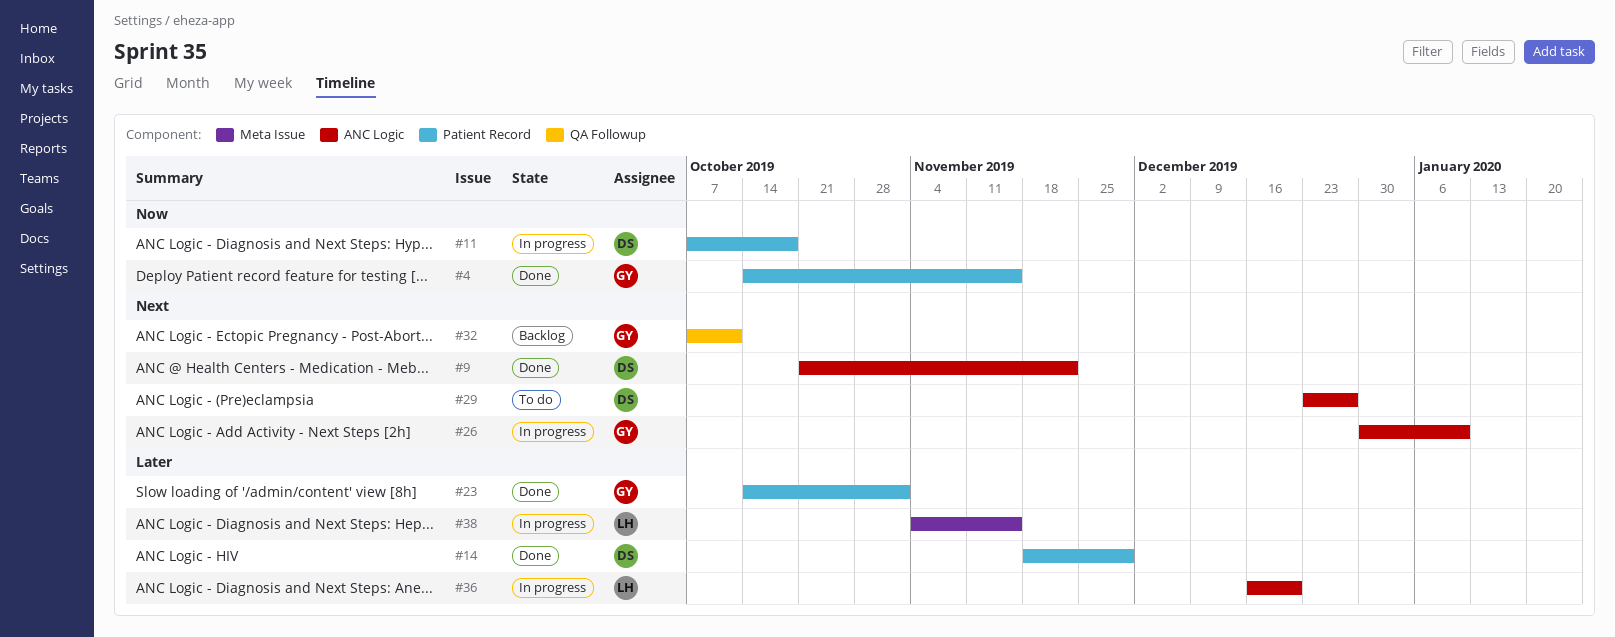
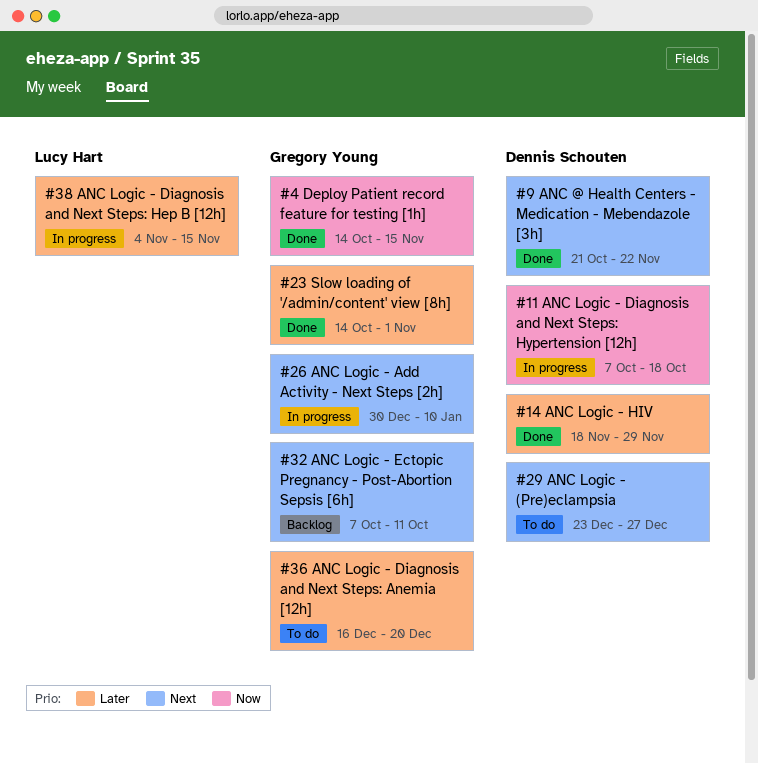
#36, status: In progress -> To do
#36, owner: Lucy Hart -> Gregory Young

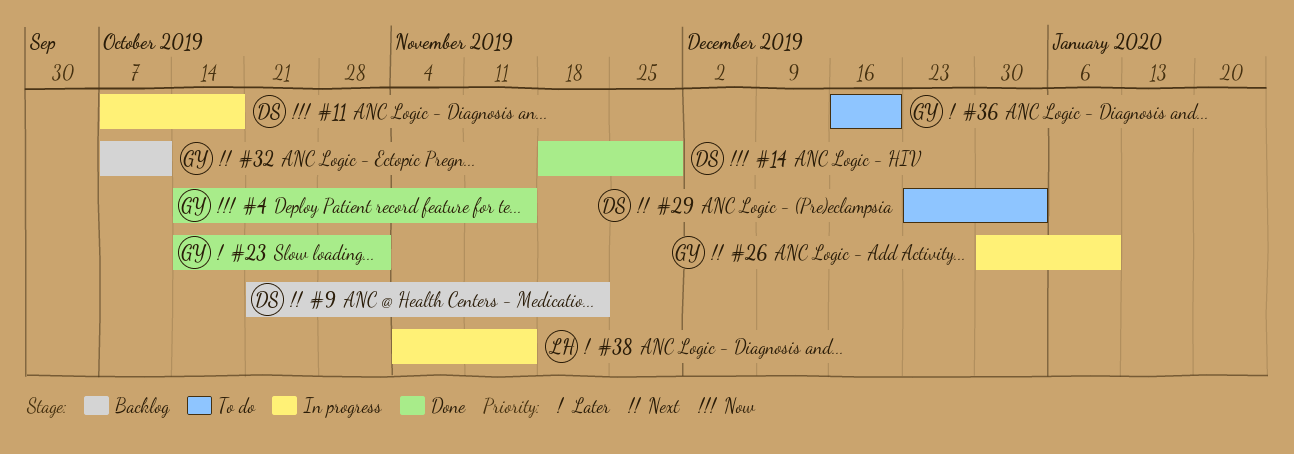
#9, status: Done -> Backlog
#14, priority: Later -> Now
#29, due: Dec 27 -> Jan 3

